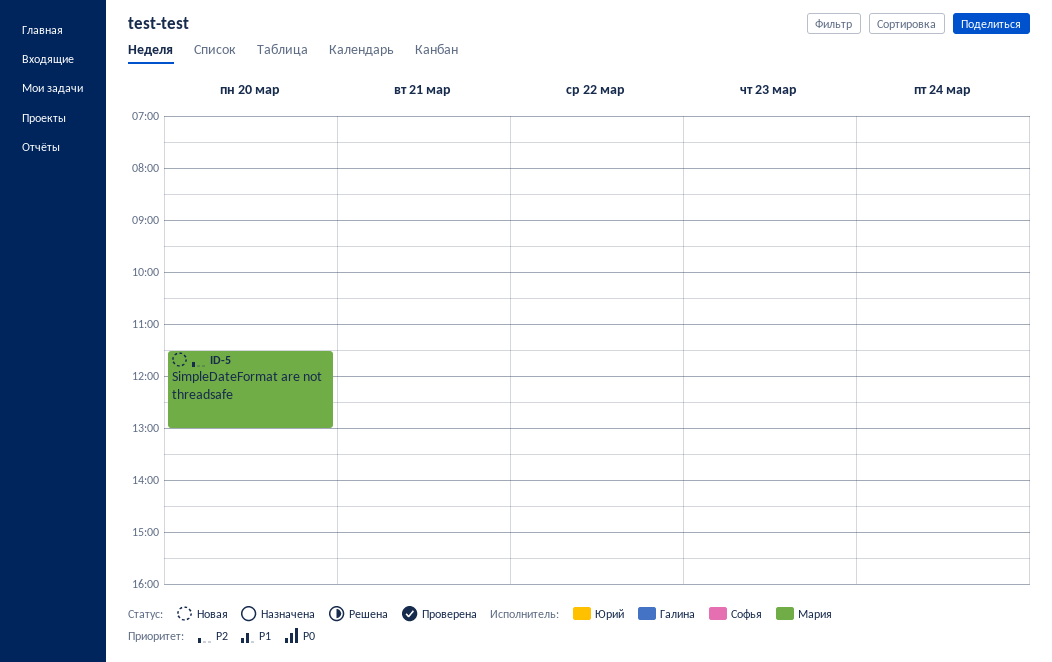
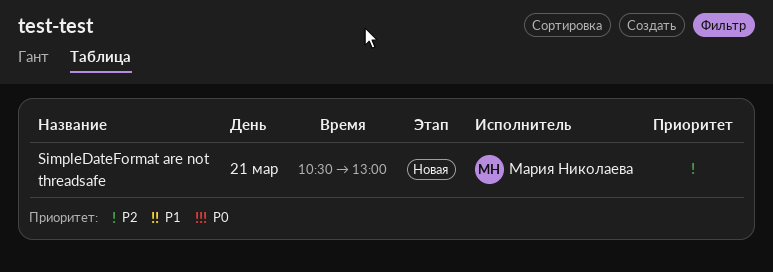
SimpleDateFormat are not threadsafe, day: Mar 20 -> Mar 21
SimpleDateFormat are not threadsafe, begins: 11:30 -> 10:30

